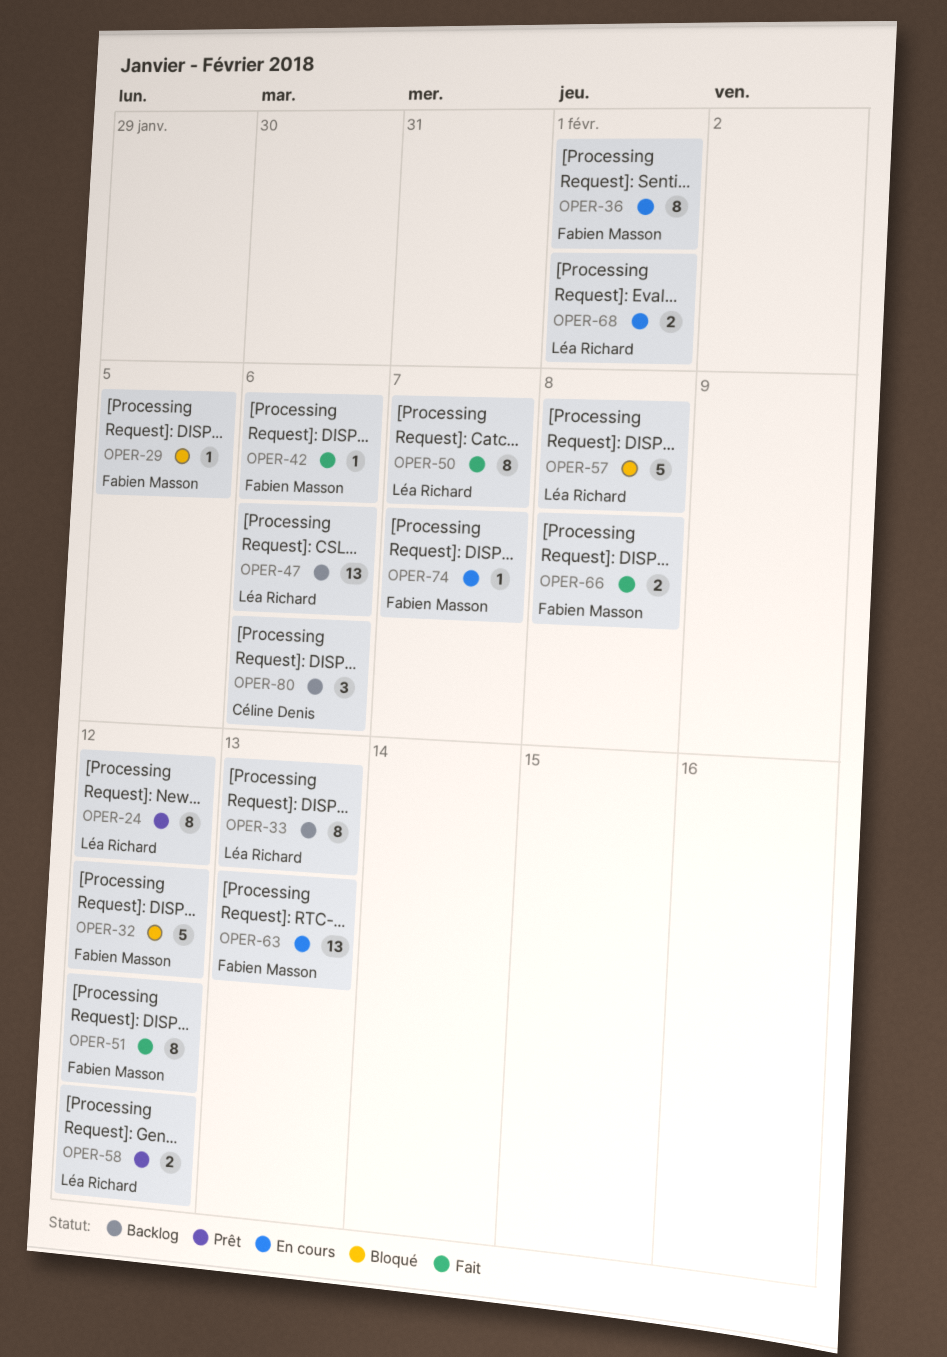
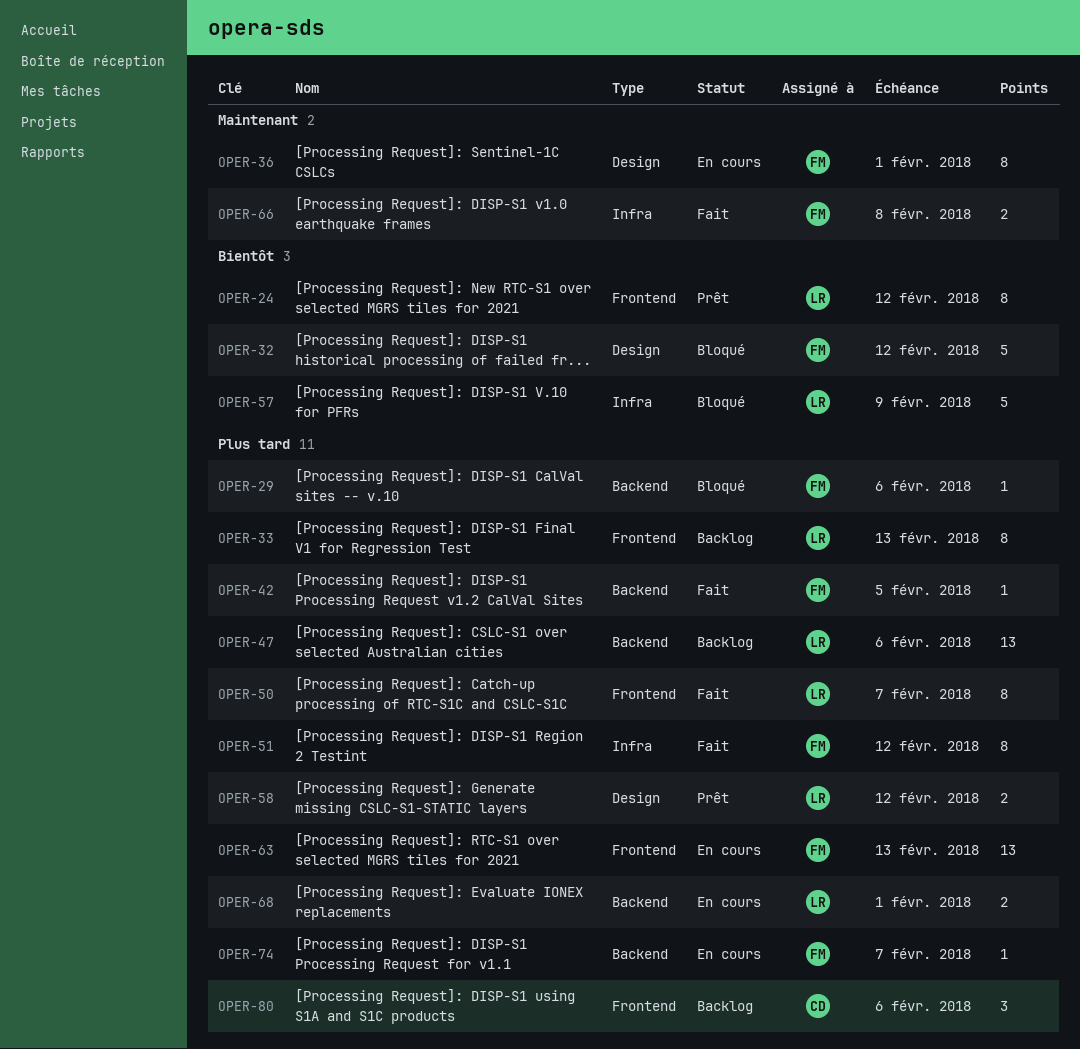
OPER-29, due: Feb 5 -> Feb 6
OPER-42, due: Feb 6 -> Feb 5
OPER-57, due: Feb 8 -> Feb 9

